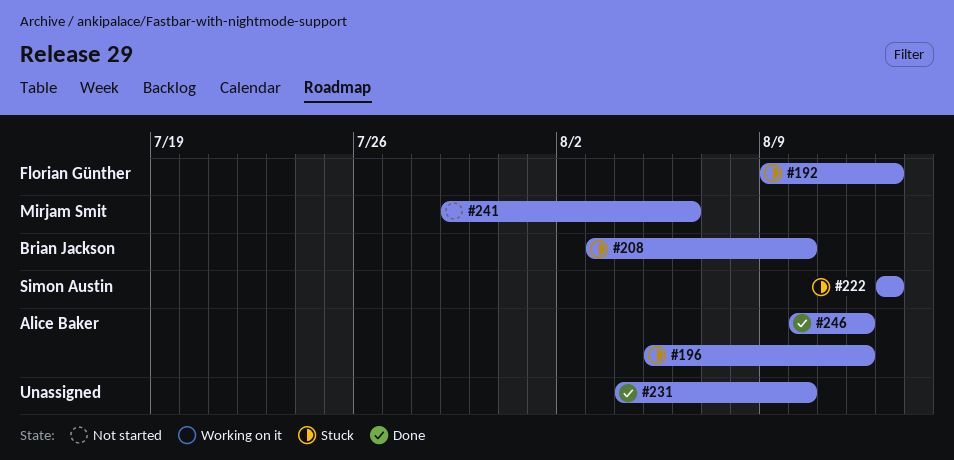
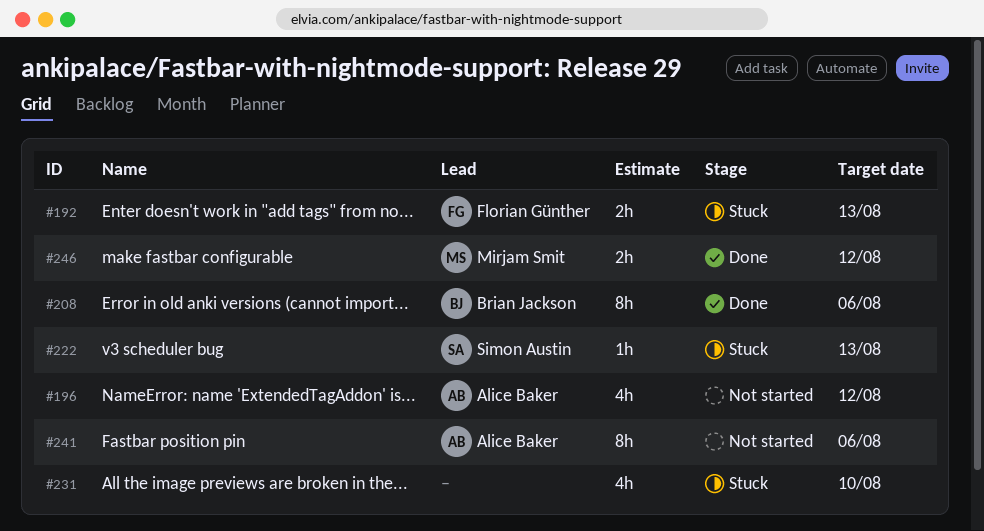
#196, status: Stuck -> Not started
#208, status: Stuck -> Done
#208, due: Aug 10 -> Aug 6
#231, status: Done -> Stuck
#241, owner: Mirjam Smit -> Alice Baker
#246, owner: Alice Baker -> Mirjam Smit

